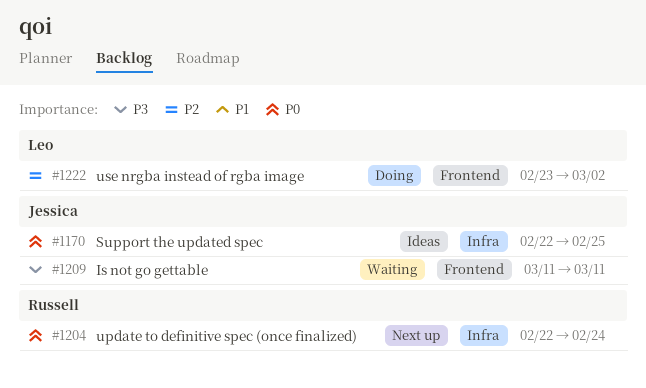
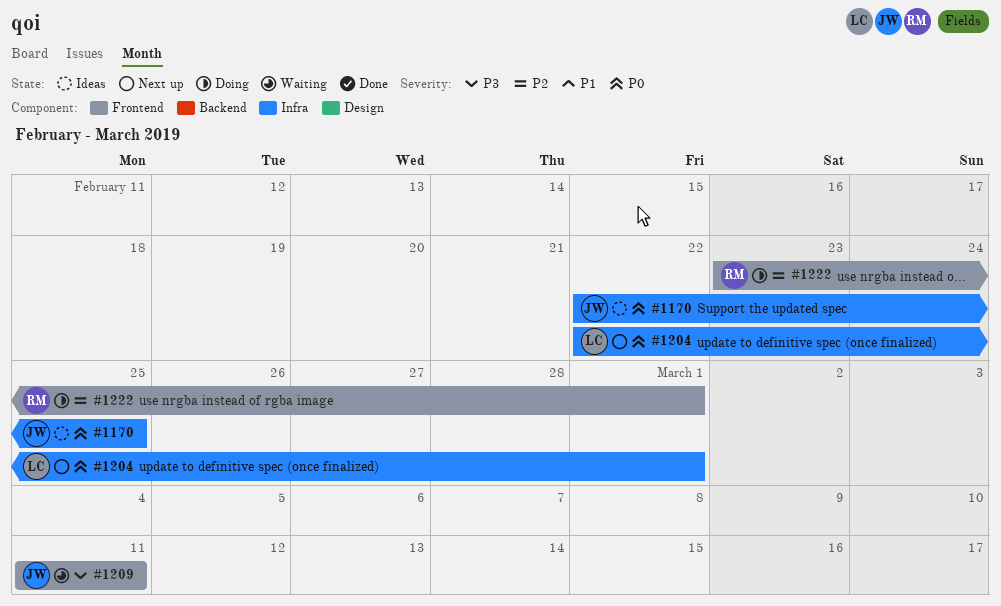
#1204, owner: Russell -> Leo
#1204, due: Feb 24 -> Mar 1
#1222, owner: Leo -> Russell
#1222, due: Mar 2 -> Mar 1

